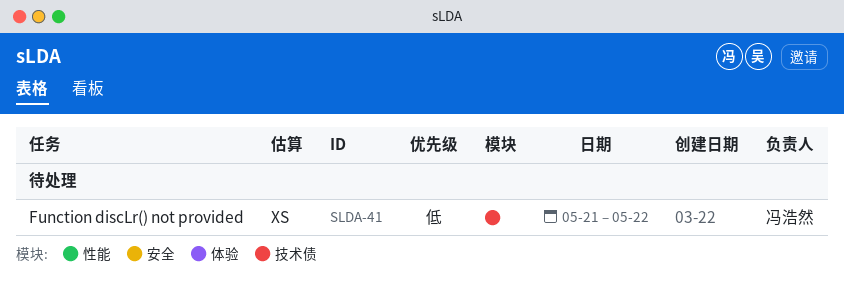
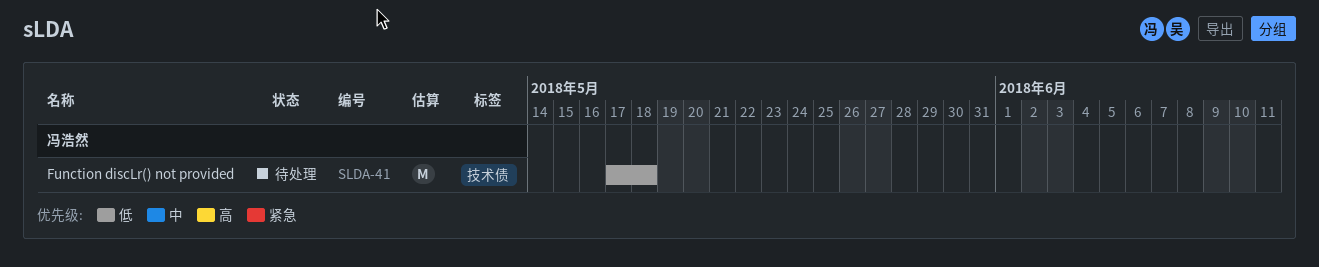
SLDA-41, estimate: XS -> M
SLDA-41, start: May 21 -> May 17
SLDA-41, due: May 22 -> May 18

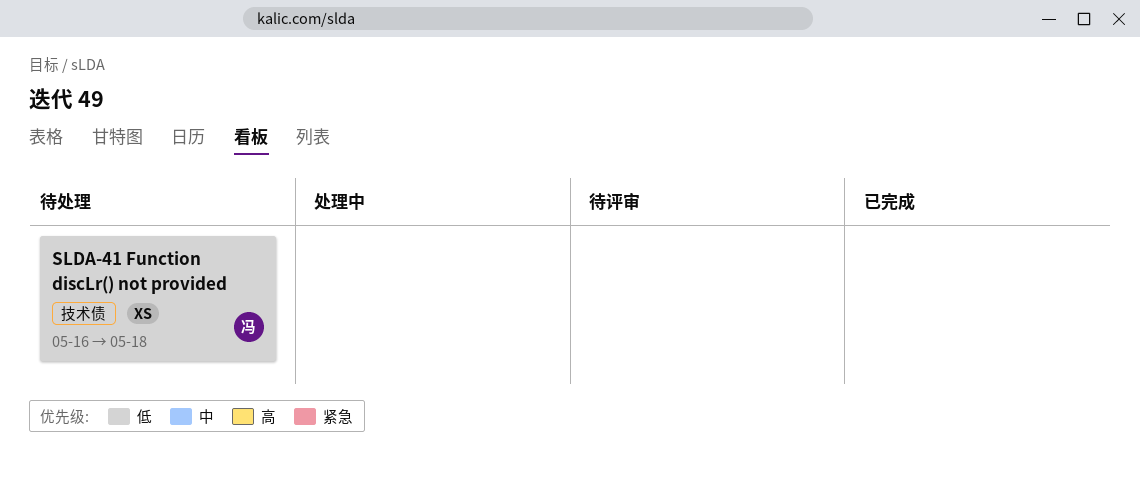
SLDA-41, estimate: M -> XS
SLDA-41, start: May 17 -> May 16

